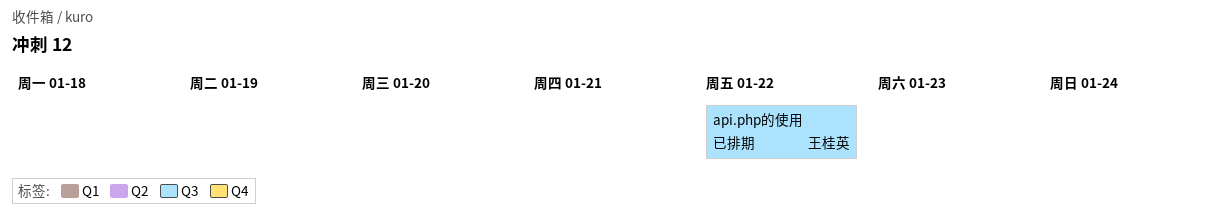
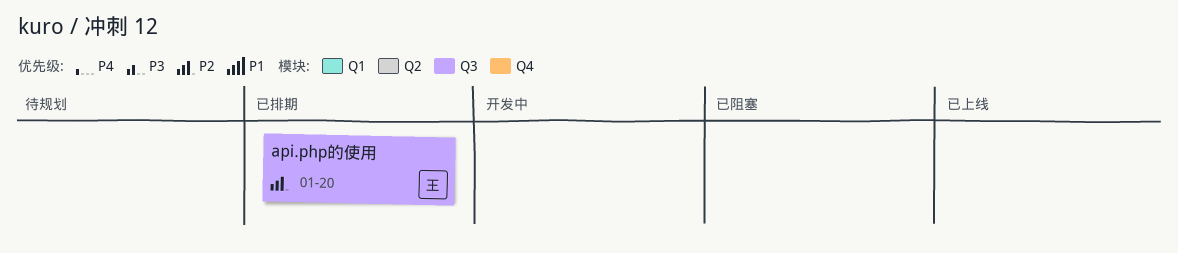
api.php的使用, due: Jan 22 -> Jan 20

